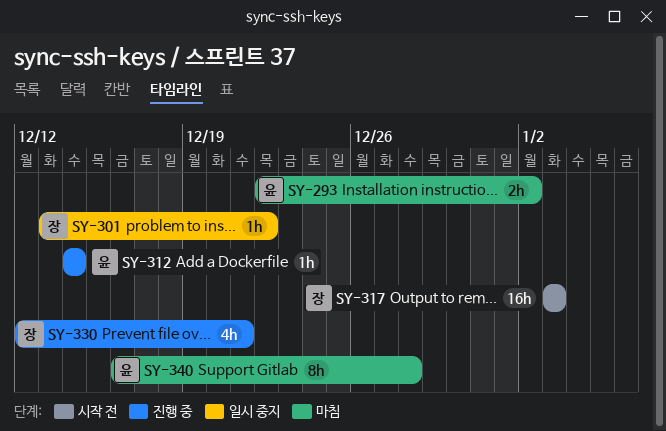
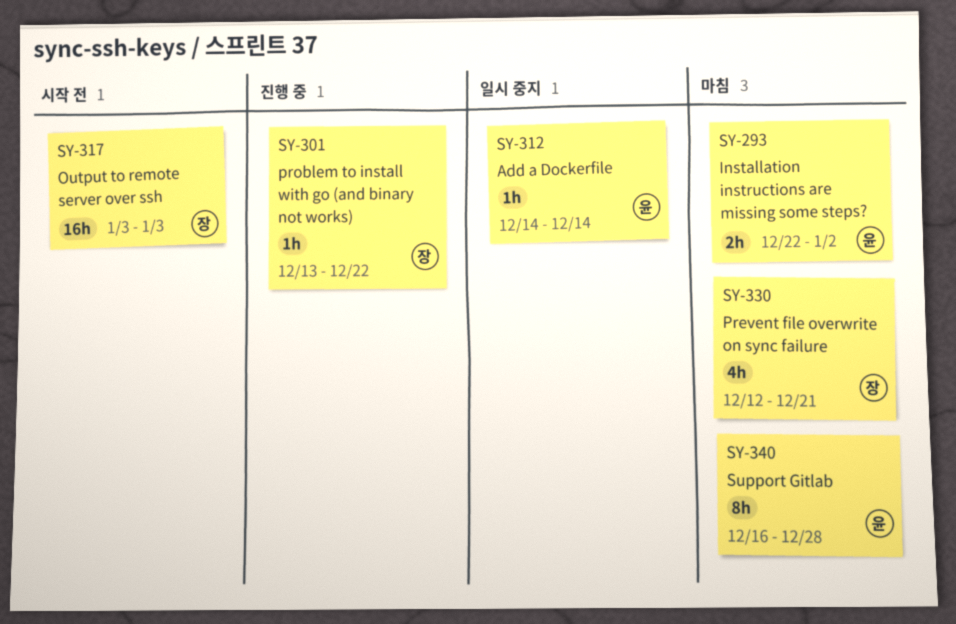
SY-301, status: 일시 중지 -> 진행 중
SY-312, status: 진행 중 -> 일시 중지
SY-330, status: 진행 중 -> 마침

